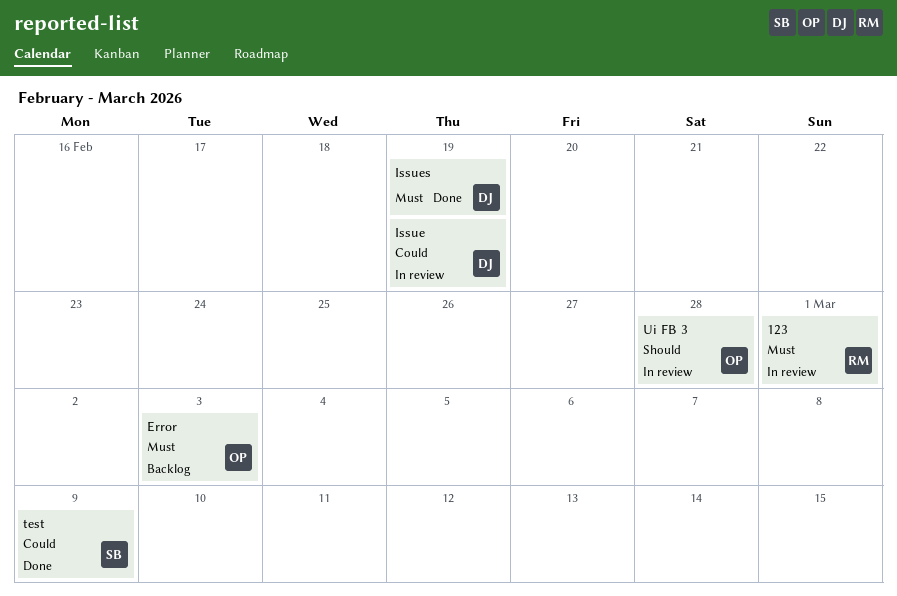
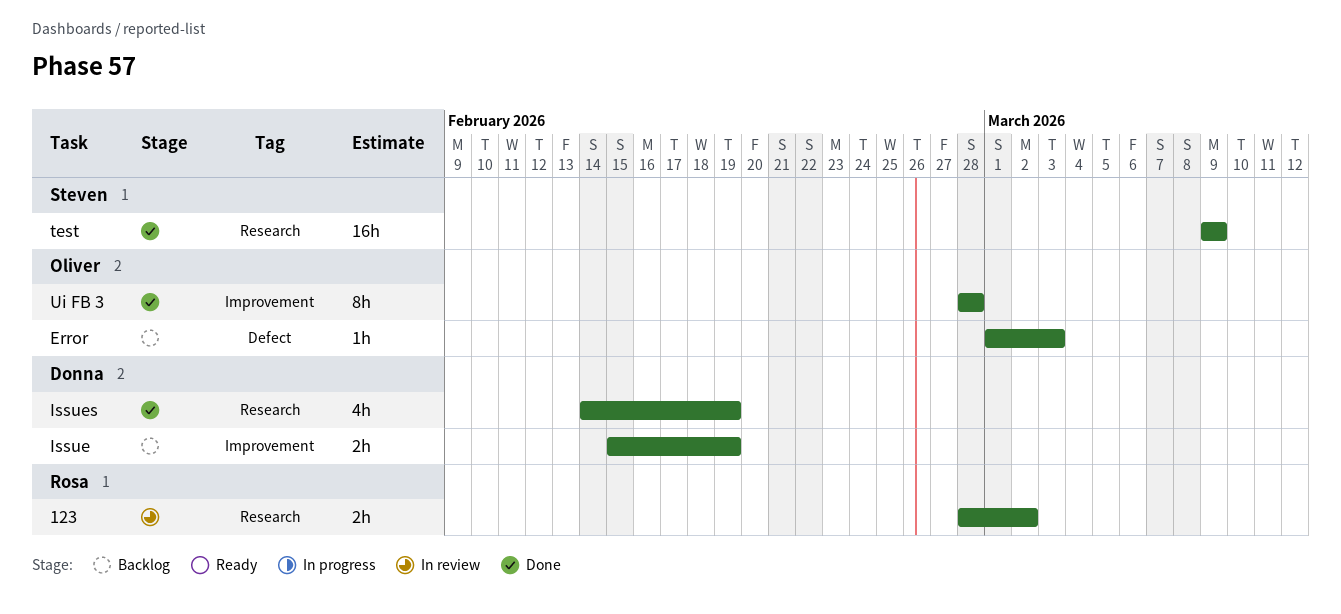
123, due: Mar 1 -> Mar 2
Issue, status: In review -> Backlog
Ui FB 3, status: In review -> Done

